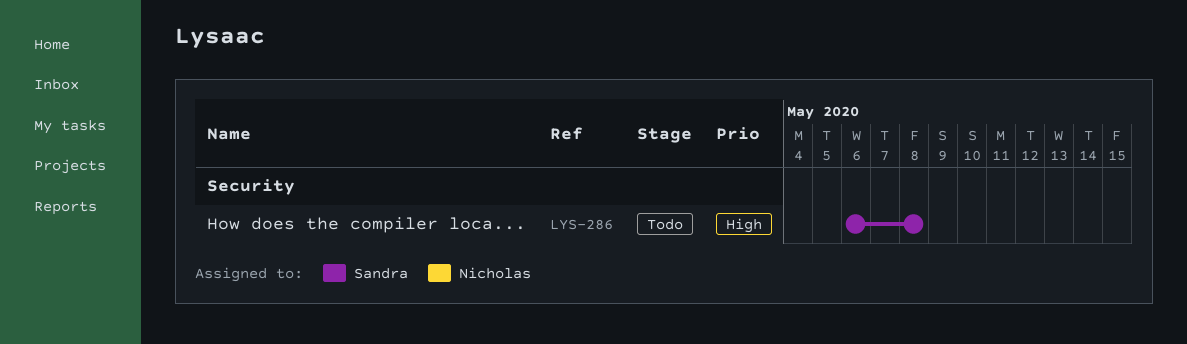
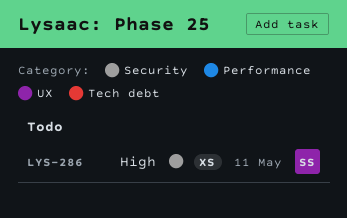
LYS-286, due: May 8 -> May 11

